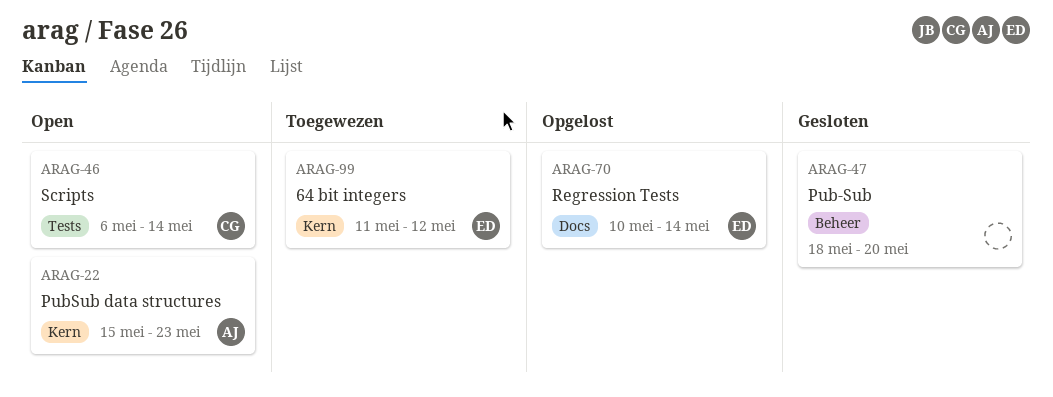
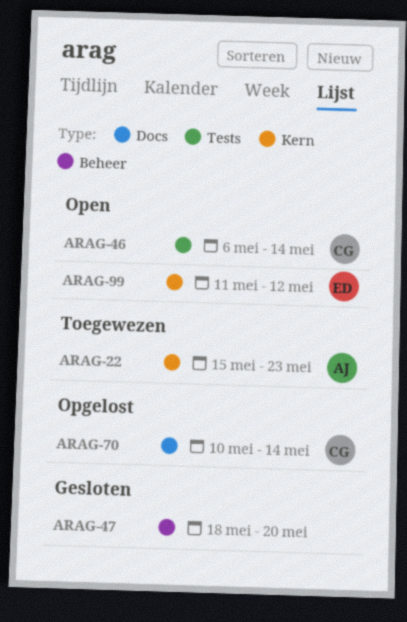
ARAG-22, status: Open -> Toegewezen
ARAG-70, owner: ED -> CG
ARAG-99, status: Toegewezen -> Open

